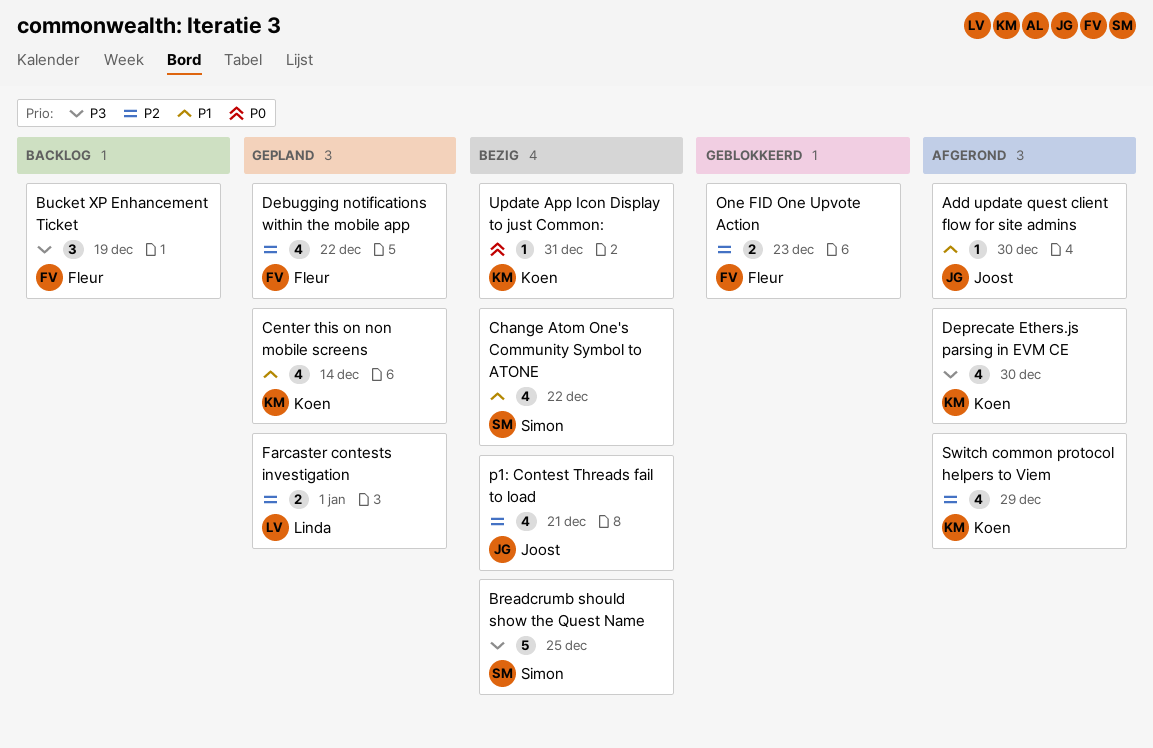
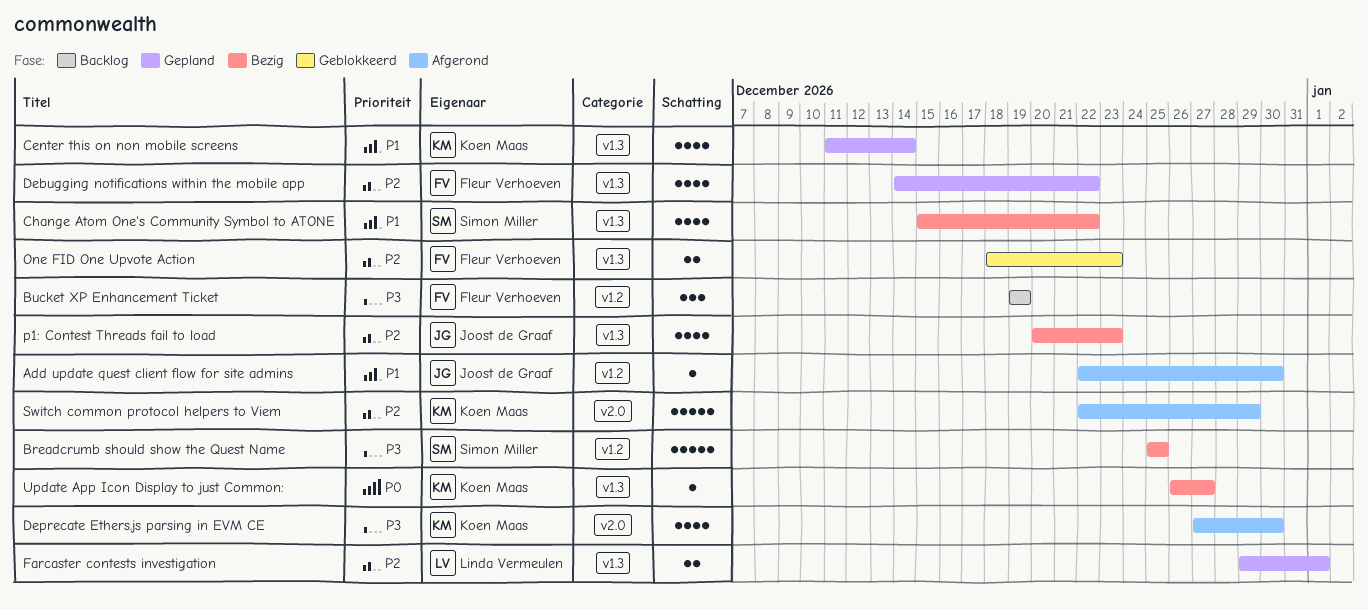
p1: Contest Threads fail to load, due: Dec 21 -> Dec 23
Switch common protocol helpers to Viem, estimate: 4 -> 5
Update App Icon Display to just Common:, due: Dec 31 -> Dec 27

